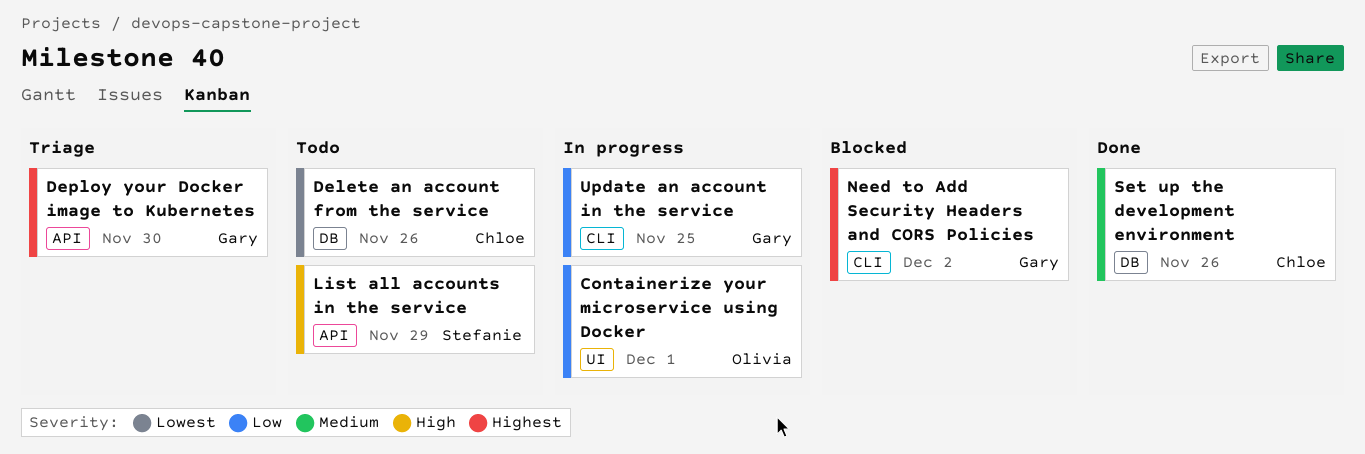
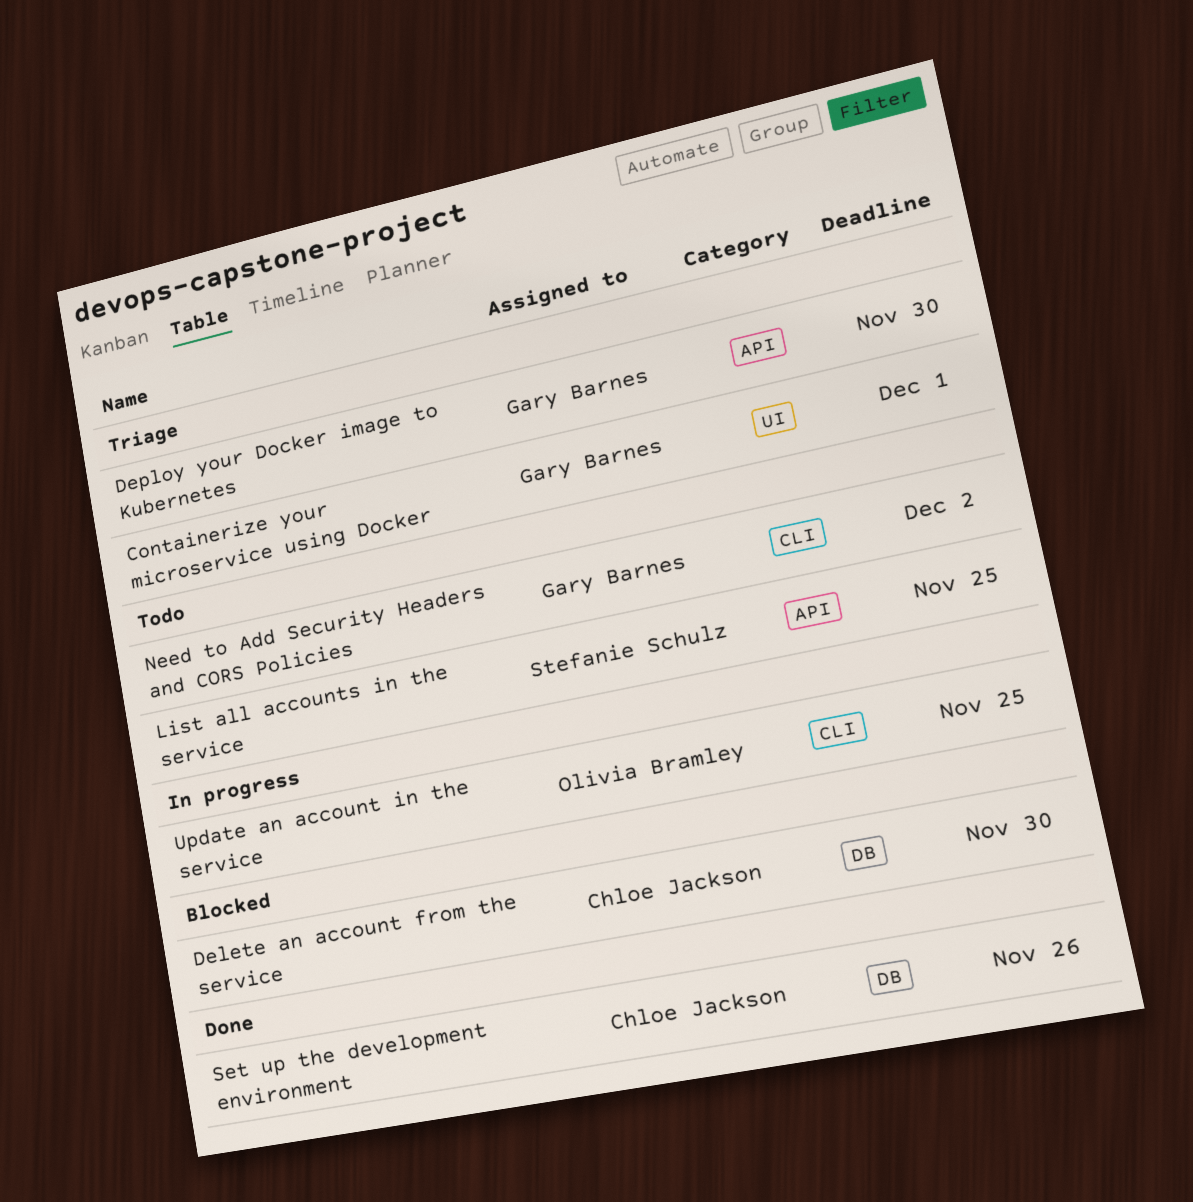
Containerize your microservice using Docker, status: In progress -> Triage
Containerize your microservice using Docker, owner: Olivia Bramley -> Gary Barnes
Delete an account from the service, status: Todo -> Blocked
Delete an account from the service, due: Nov 26 -> Nov 30
List all accounts in the service, due: Nov 29 -> Nov 25
Need to Add Security Headers and CORS Policies, status: Blocked -> Todo
Update an account in the service, owner: Gary Barnes -> Olivia Bramley

